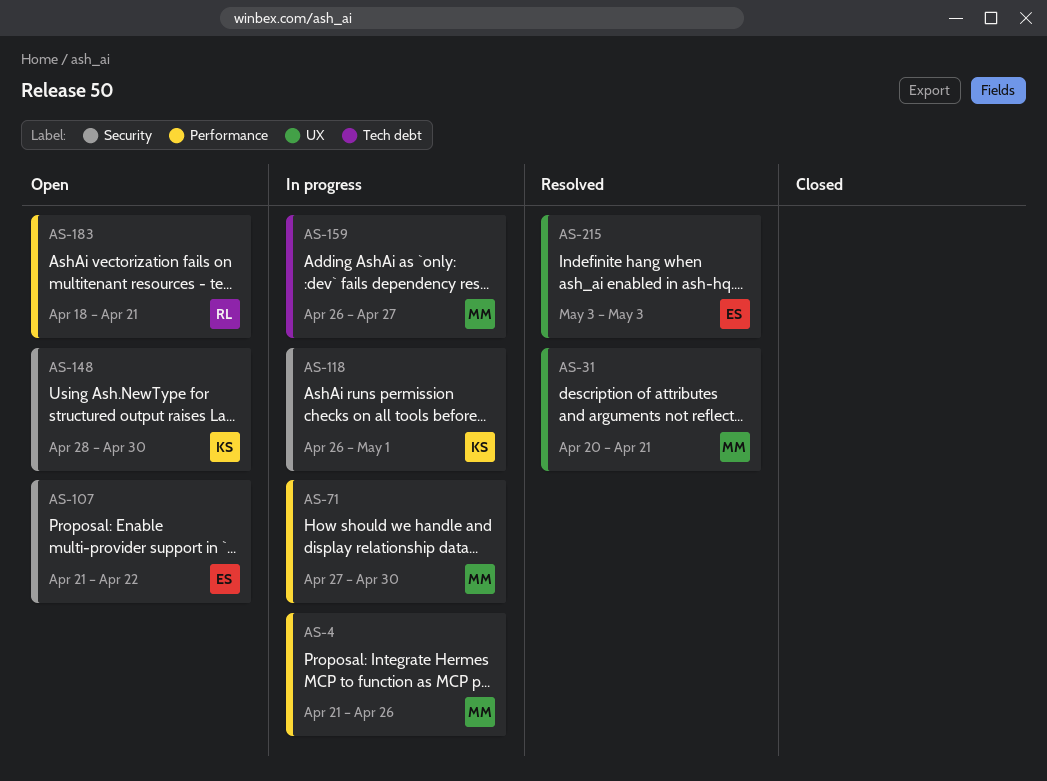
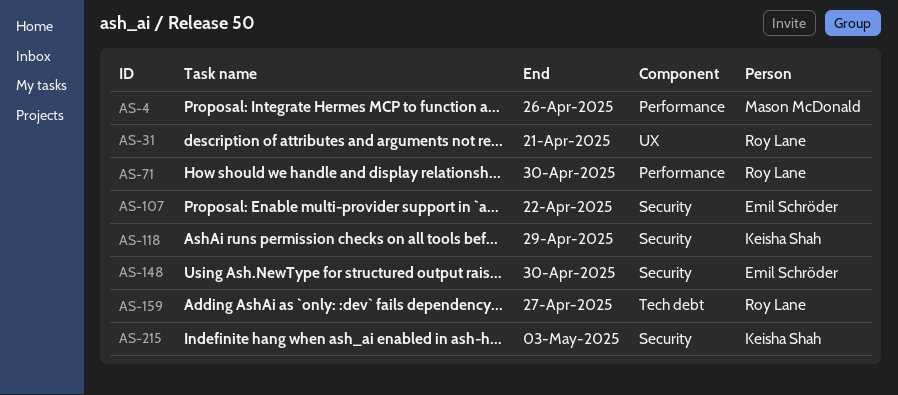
AS-31, owner: Mason McDonald -> Roy Lane
AS-71, owner: Mason McDonald -> Roy Lane
AS-118, due: May 1 -> Apr 29
AS-148, owner: Keisha Shah -> Emil Schröder
AS-159, owner: Mason McDonald -> Roy Lane
AS-183: present -> none
AS-215, owner: Emil Schröder -> Keisha Shah
AS-215, label: UX -> Security

